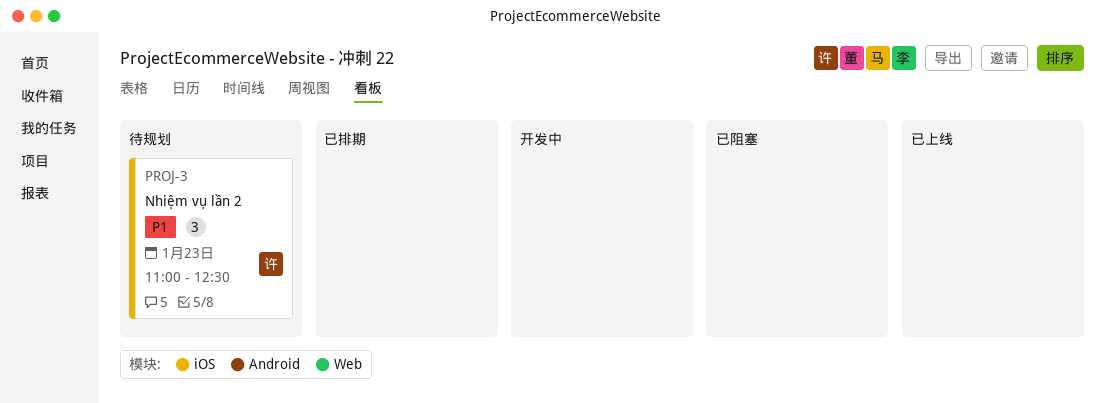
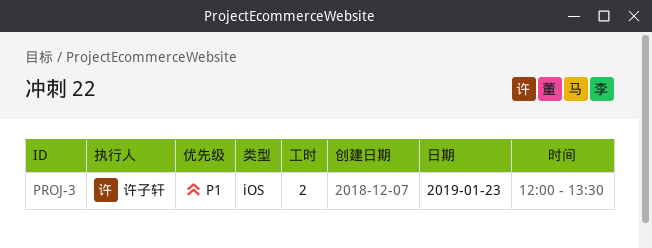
PROJ-3, estimate: 3 -> 2
PROJ-3, begins: 11:00 -> 12:00
PROJ-3, ends: 12:30 -> 13:30

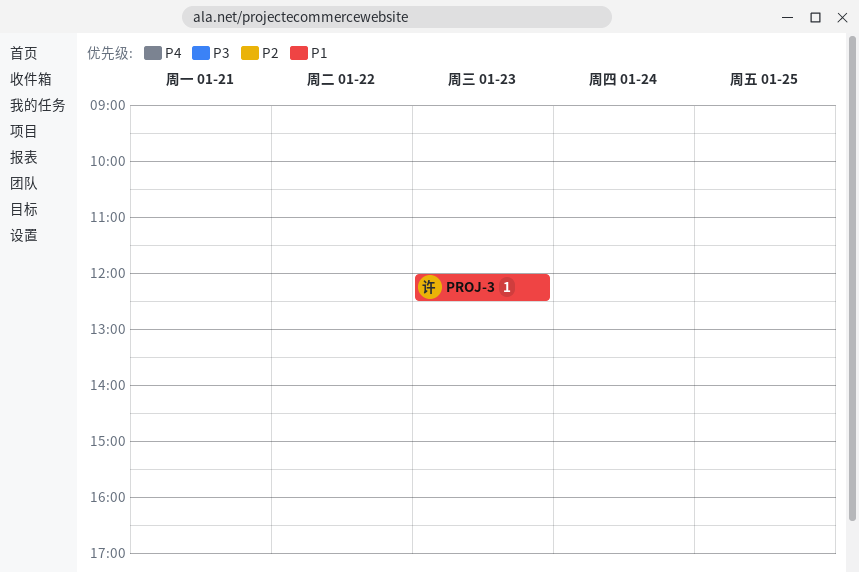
PROJ-3, estimate: 2 -> 1
PROJ-3, ends: 13:30 -> 12:30

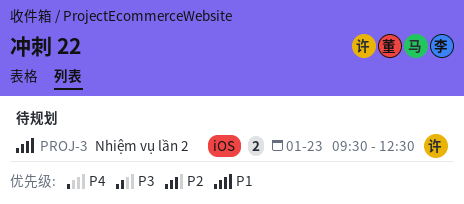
PROJ-3, estimate: 1 -> 2
PROJ-3, begins: 12:00 -> 09:30

